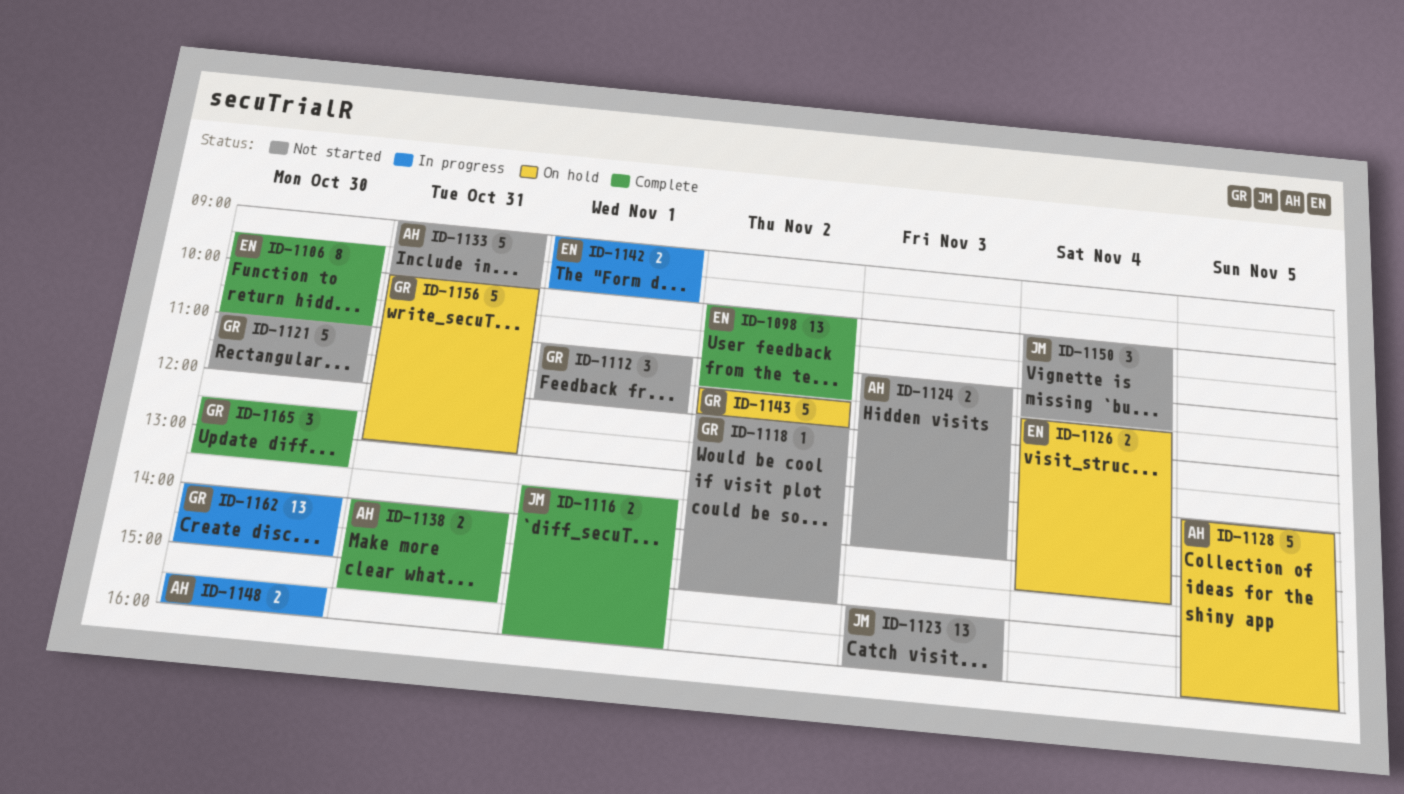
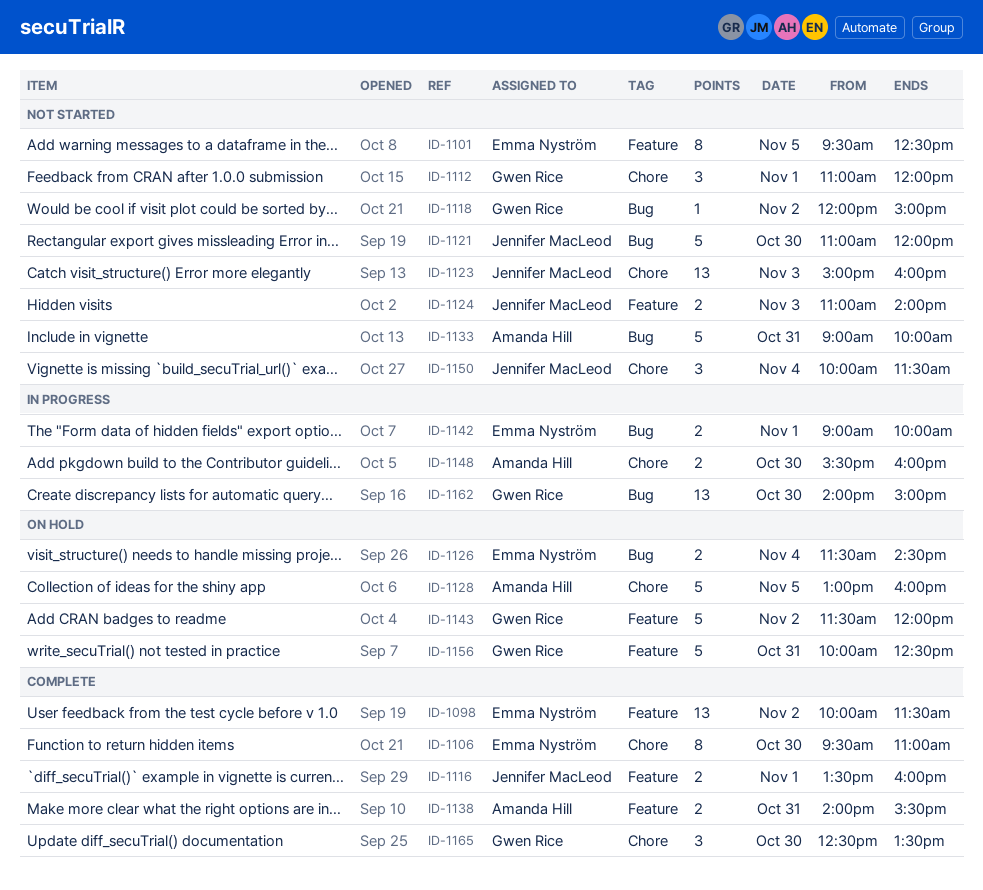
ID-1101: none -> present
ID-1121, owner: Gwen Rice -> Jennifer MacLeod
ID-1124, owner: Amanda Hill -> Jennifer MacLeod
ID-1156, ends: 13:00 -> 12:30

